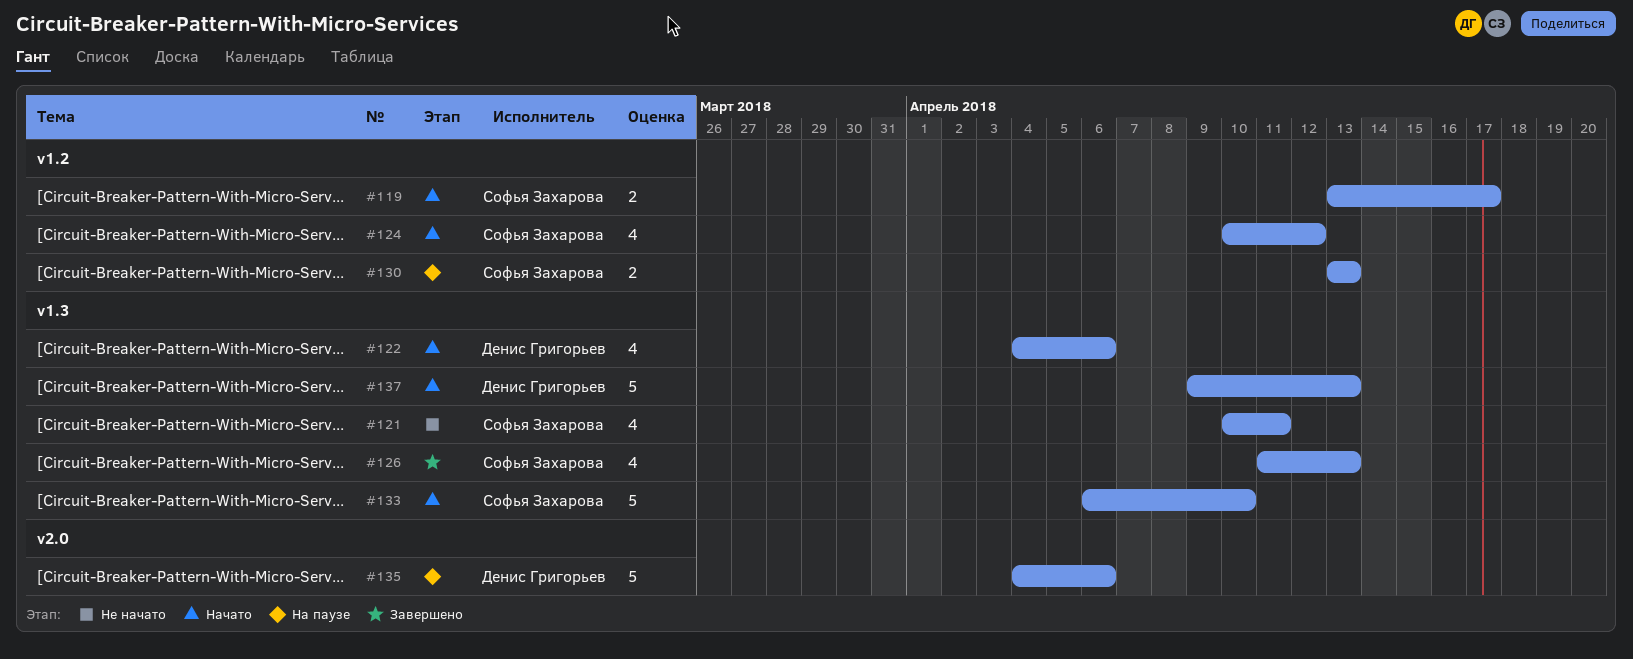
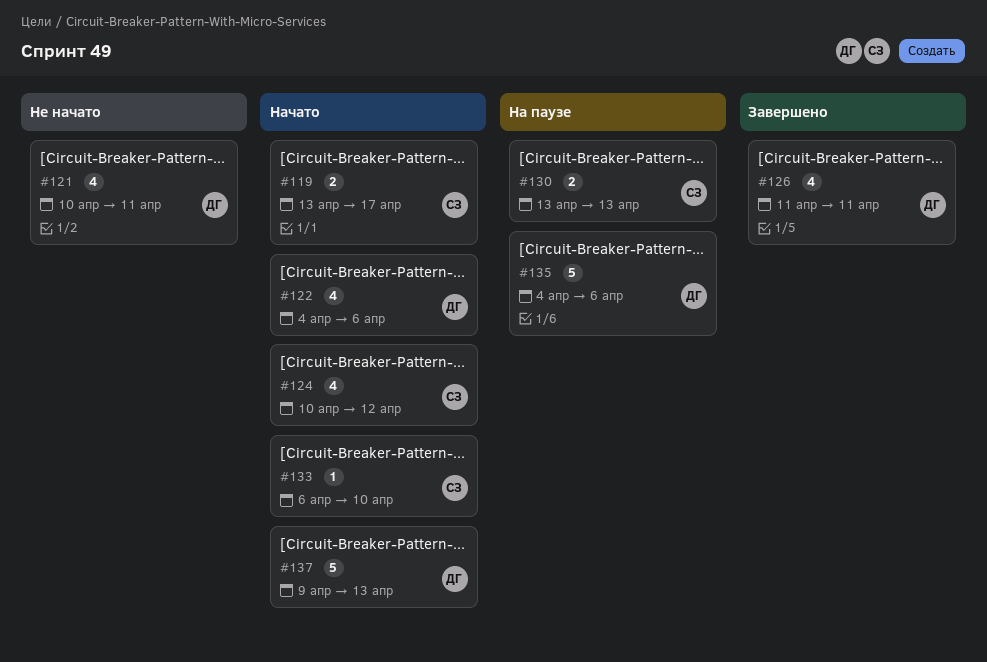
#121, owner: Софья Захарова -> Денис Григорьев
#126, owner: Софья Захарова -> Денис Григорьев
#126, due: Apr 13 -> Apr 11
#133, estimate: 5 -> 1

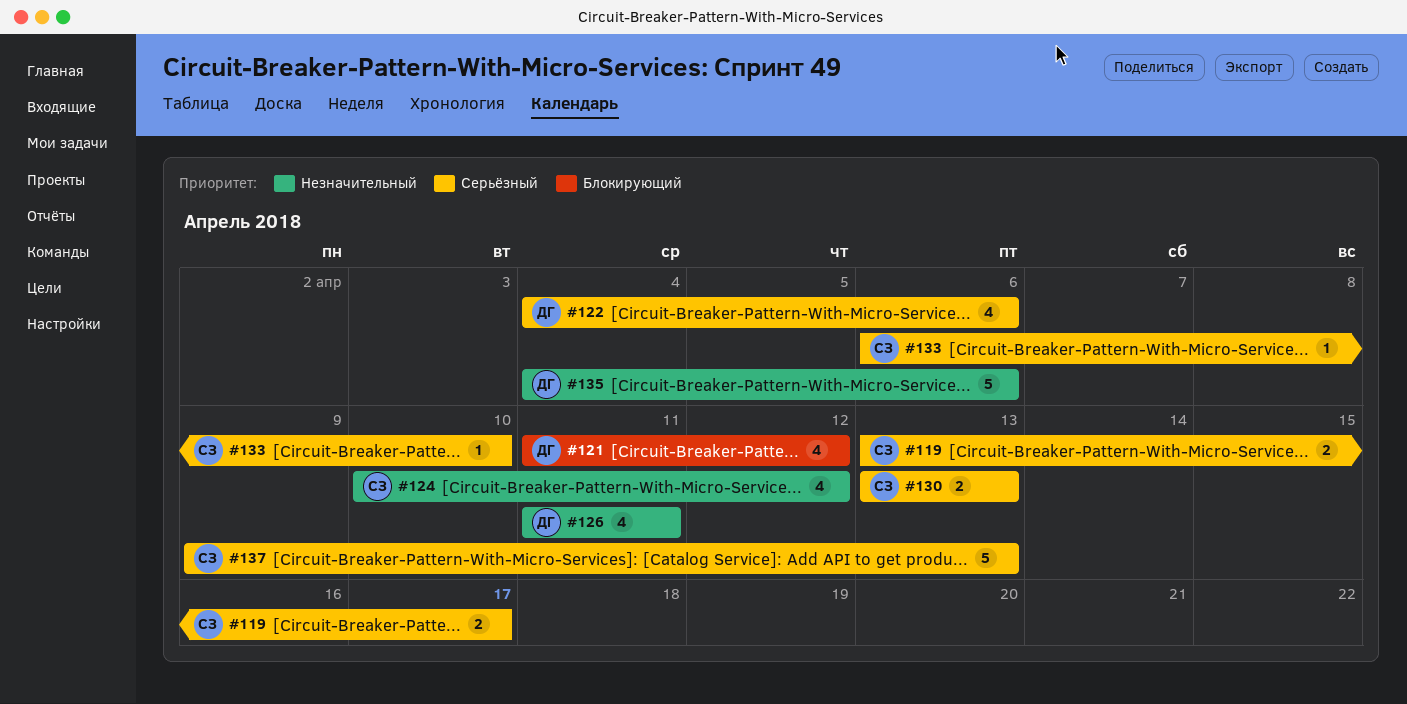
#121, start: Apr 10 -> Apr 11
#121, due: Apr 11 -> Apr 12
#137, owner: ДГ -> СЗ

